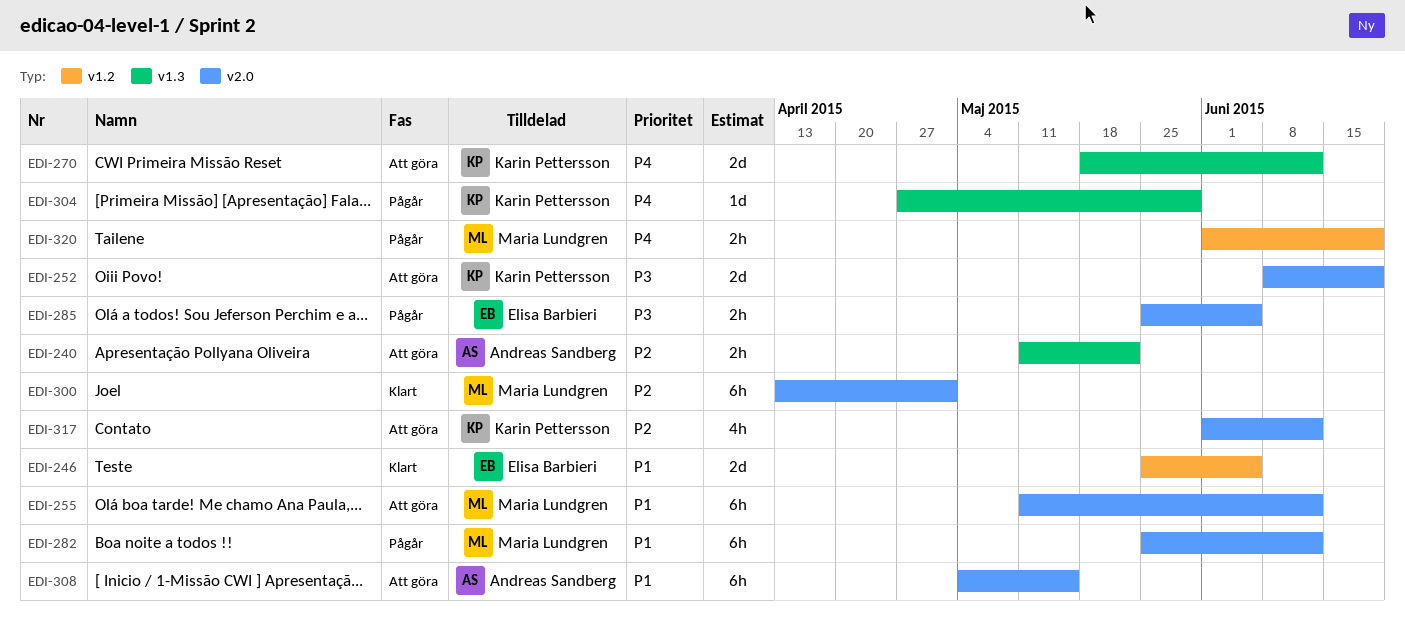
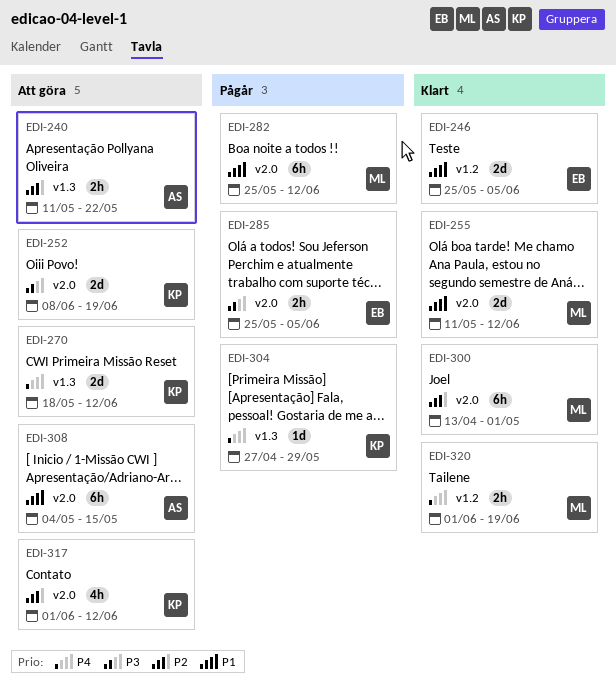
EDI-255, status: Att göra -> Klart
EDI-255, estimate: 6h -> 2d
EDI-320, status: Pågår -> Klart

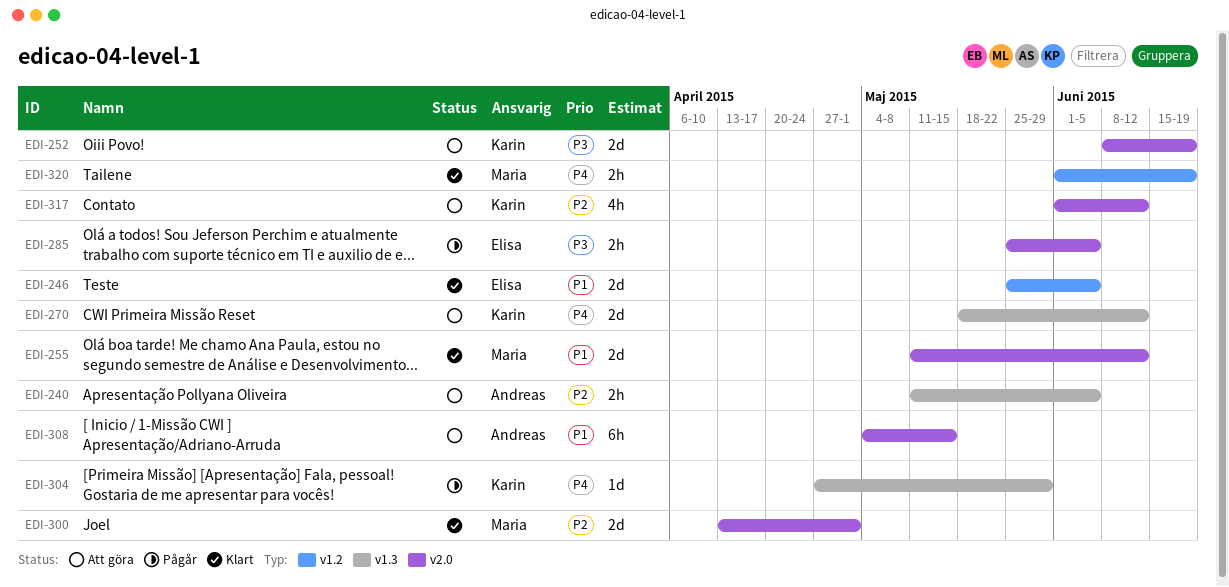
EDI-240, due: May 22 -> Jun 5
EDI-282: present -> none
EDI-300, estimate: 6h -> 2d

